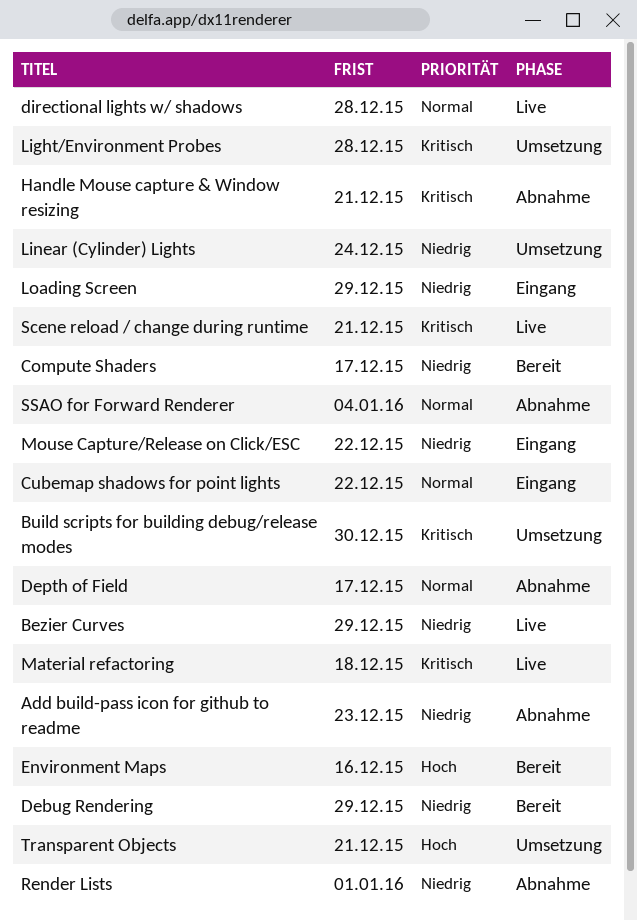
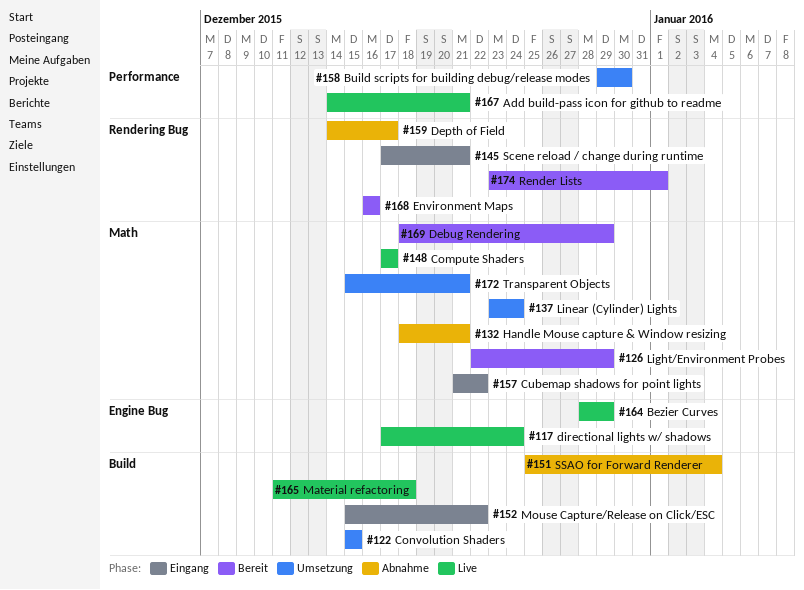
Add build-pass icon for github to readme, status: Abnahme -> Live
Add build-pass icon for github to readme, due: Dec 23 -> Dec 21
Compute Shaders, status: Bereit -> Live
Convolution Shaders: none -> present
directional lights w/ shadows, due: Dec 28 -> Dec 24
Light/Environment Probes, status: Umsetzung -> Bereit
Light/Environment Probes, due: Dec 28 -> Dec 29
Loading Screen: present -> none
Render Lists, status: Abnahme -> Bereit
Scene reload / change during runtime, status: Live -> Eingang

